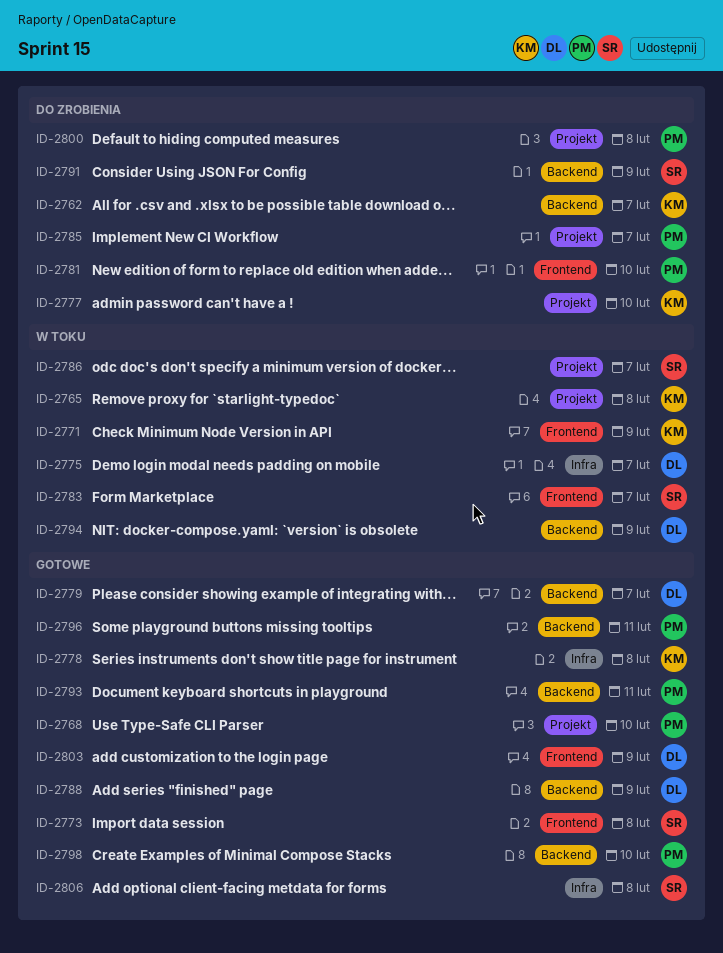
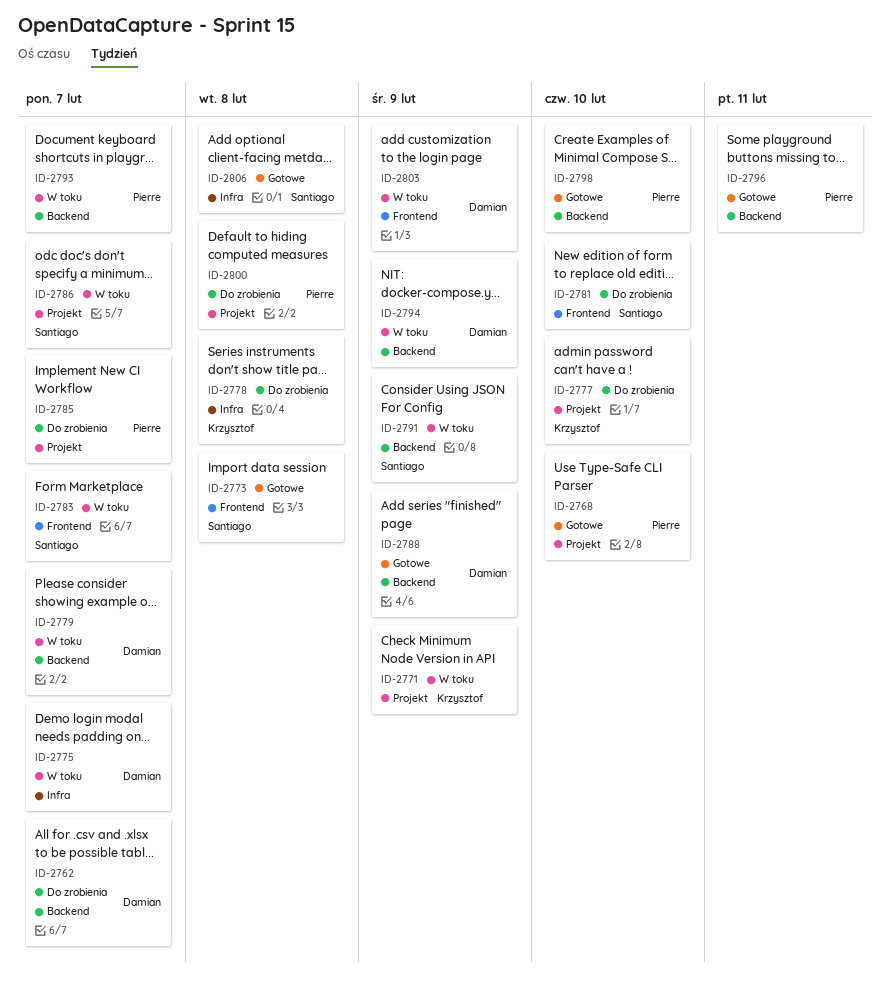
ID-2762, owner: Krzysztof -> Damian
ID-2765: present -> none
ID-2771, label: Frontend -> Projekt
ID-2778, status: Gotowe -> Do zrobienia
ID-2779, status: Gotowe -> W toku
ID-2781, owner: Pierre -> Santiago
ID-2791, status: Do zrobienia -> W toku
ID-2793, status: Gotowe -> W toku
ID-2793, due: Feb 11 -> Feb 7
ID-2803, status: Gotowe -> W toku

